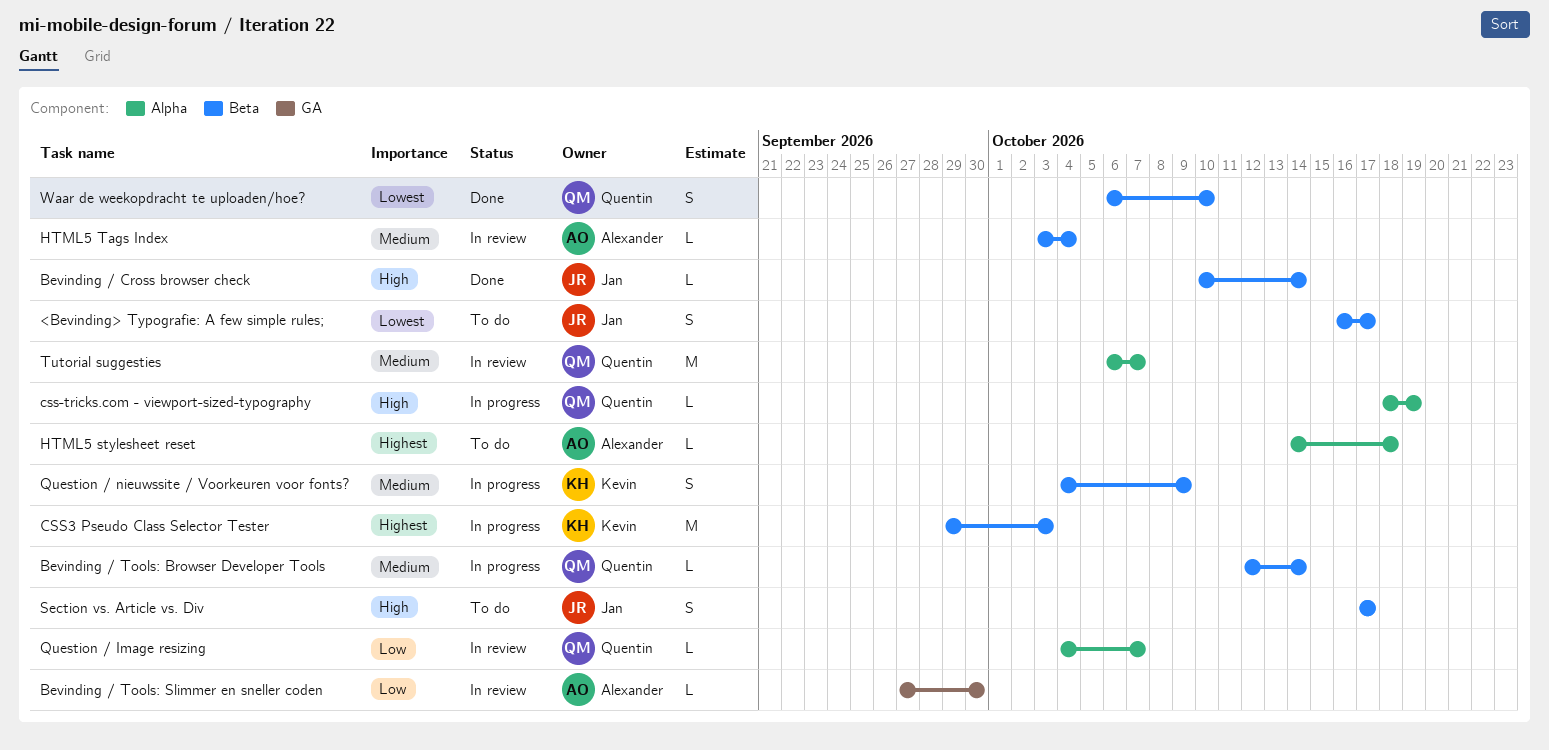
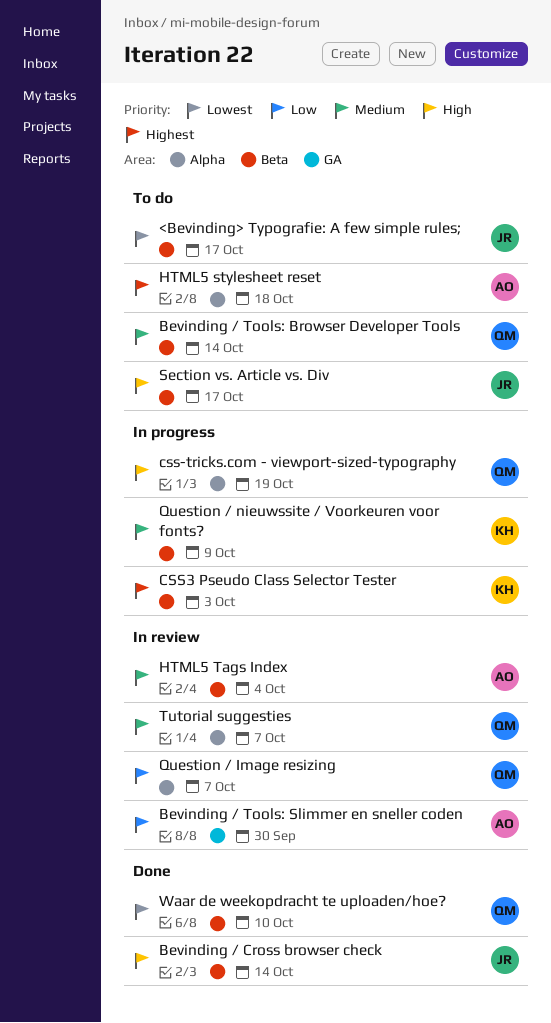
Bevinding / Tools: Browser Developer Tools, status: In progress -> To do

